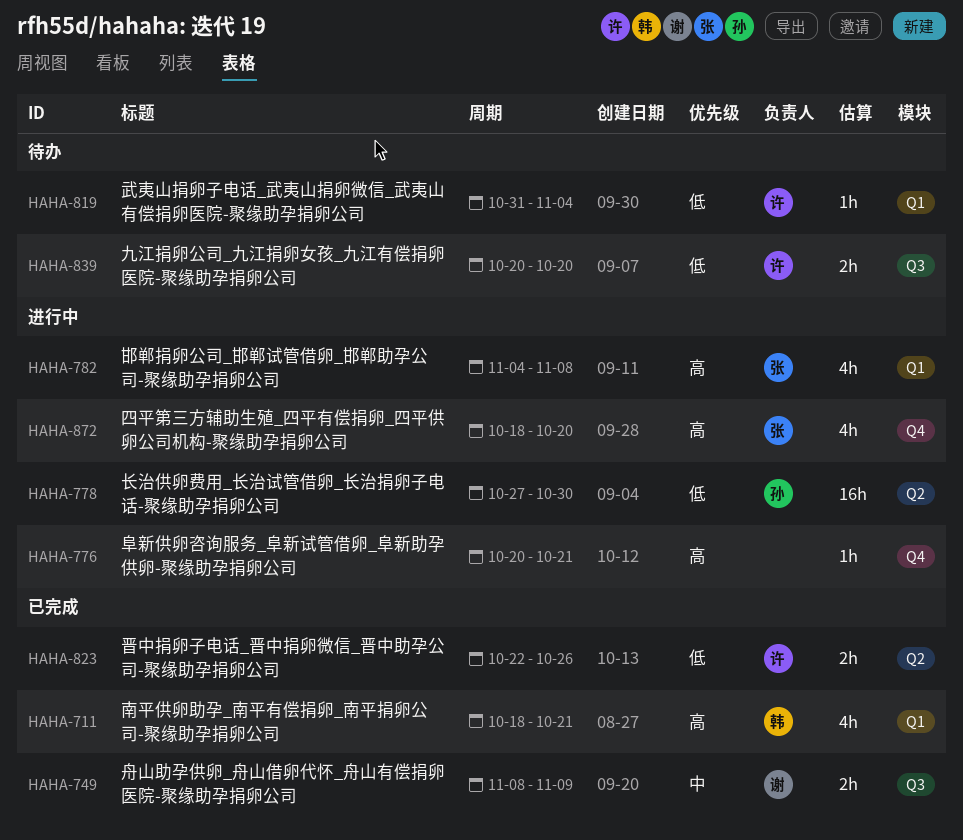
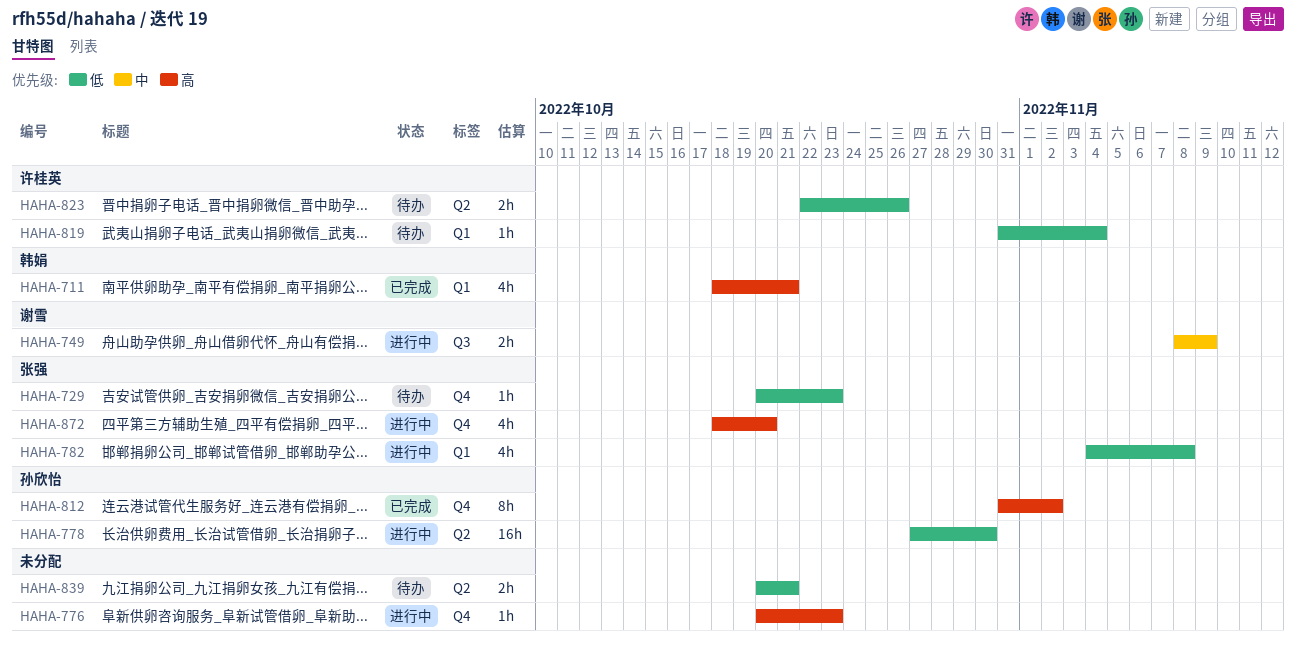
HAHA-729: none -> present
HAHA-749, status: 已完成 -> 进行中
HAHA-776, due: Oct 21 -> Oct 23
HAHA-782, priority: 高 -> 低
HAHA-812: none -> present
HAHA-823, status: 已完成 -> 待办
HAHA-839, owner: 许桂英 -> none
HAHA-839, label: Q3 -> Q2
HAHA-839, due: Oct 20 -> Oct 21

